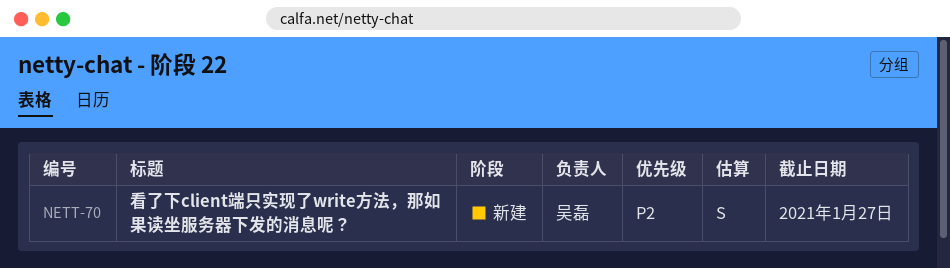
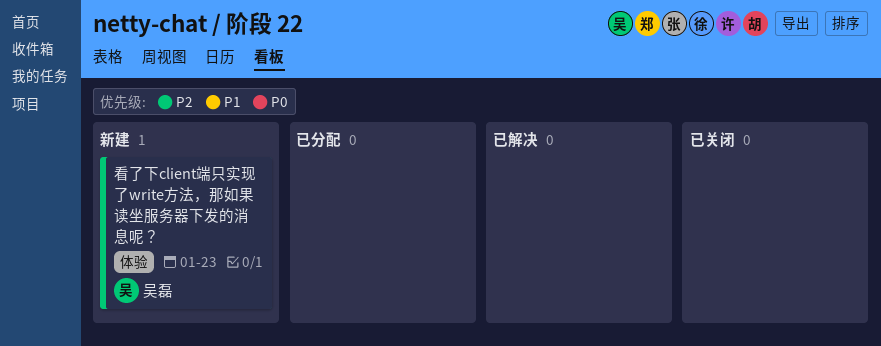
看了下client端只实现了write方法，那如果读坐服务器下发的消息呢？, due: Jan 27 -> Jan 23

